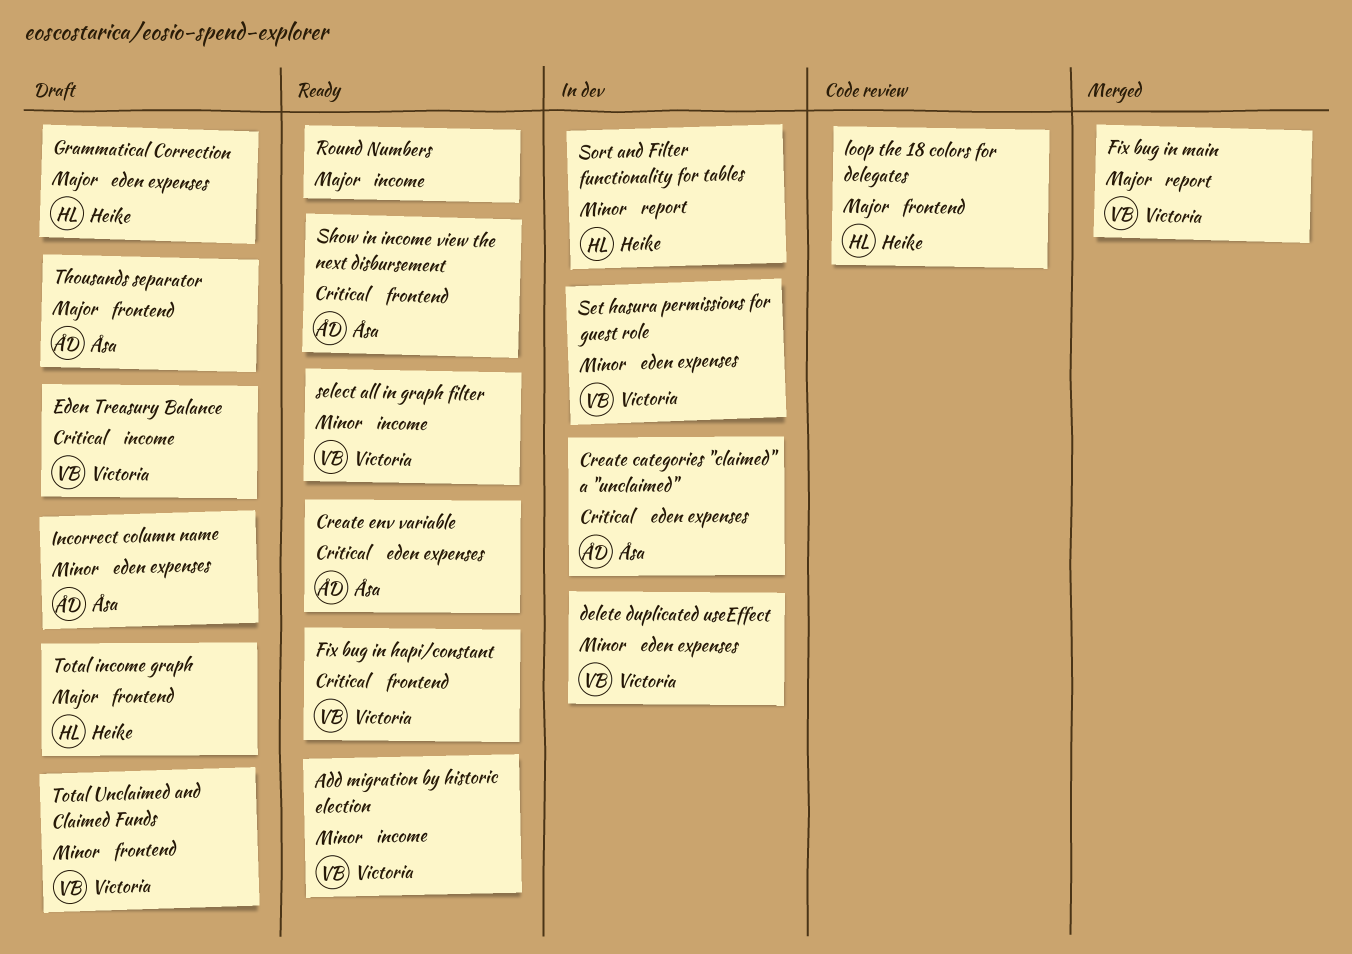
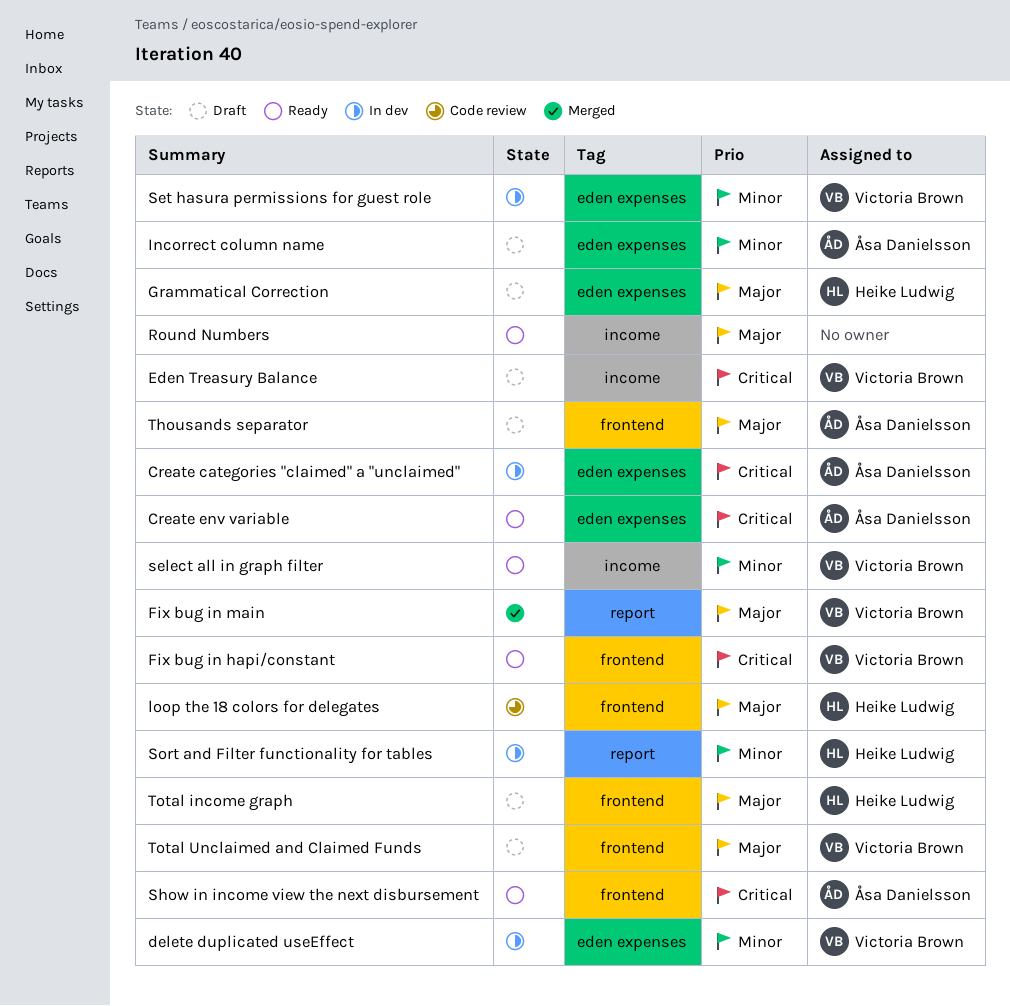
Add migration by historic election: present -> none
Total Unclaimed and Claimed Funds, priority: Minor -> Major

